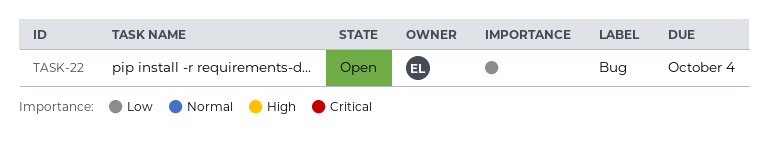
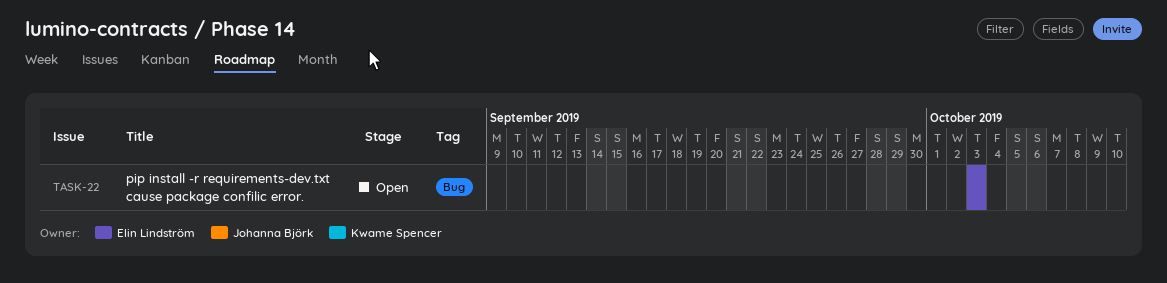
TASK-22, due: Oct 4 -> Oct 3

